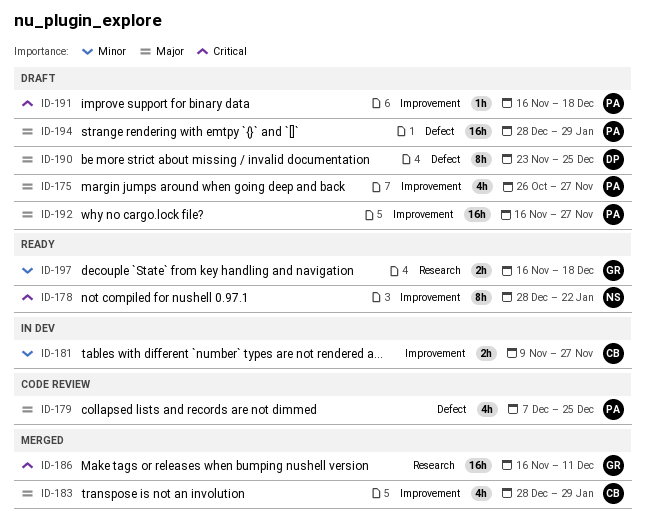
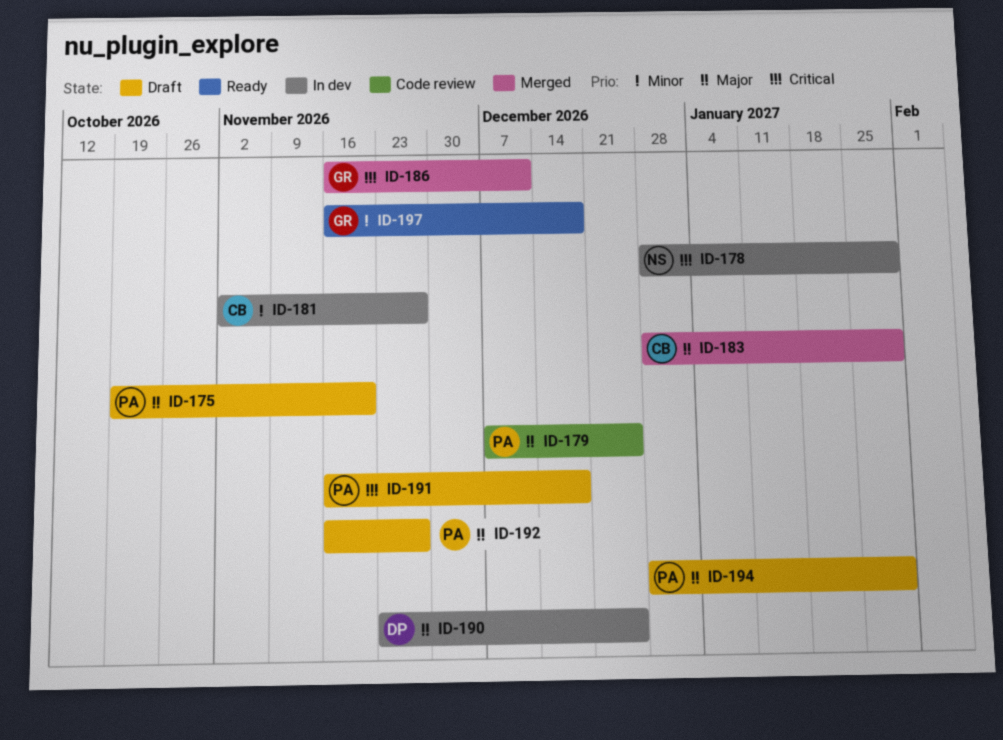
ID-175, start: Oct 26 -> Oct 19
ID-175, due: Nov 27 -> Nov 20
ID-178, status: Ready -> In dev
ID-178, due: Jan 22 -> Jan 29
ID-181, start: Nov 9 -> Nov 2
ID-190, status: Draft -> In dev

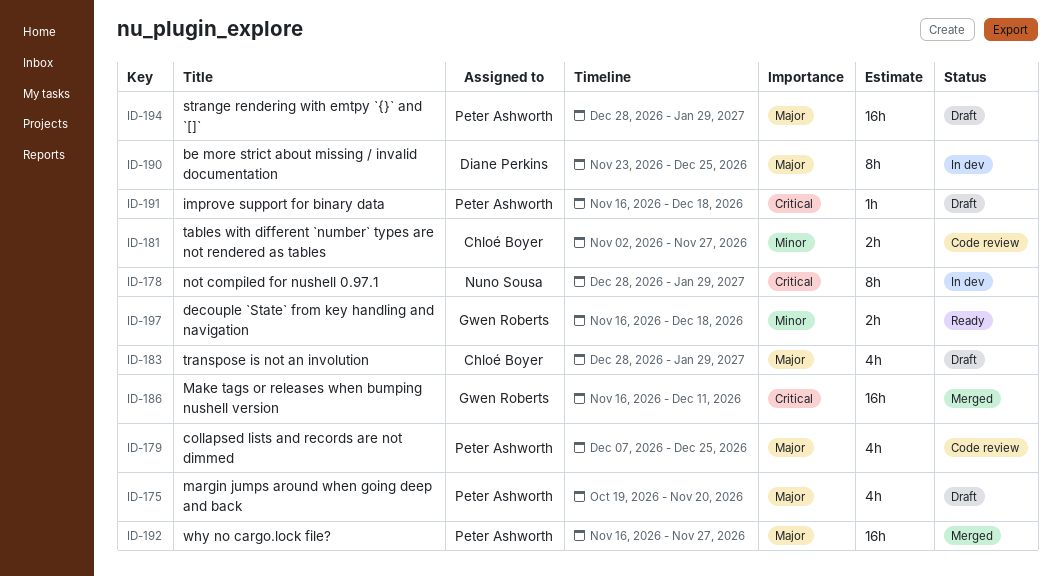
ID-181, status: In dev -> Code review
ID-183, status: Merged -> Draft
ID-192, status: Draft -> Merged

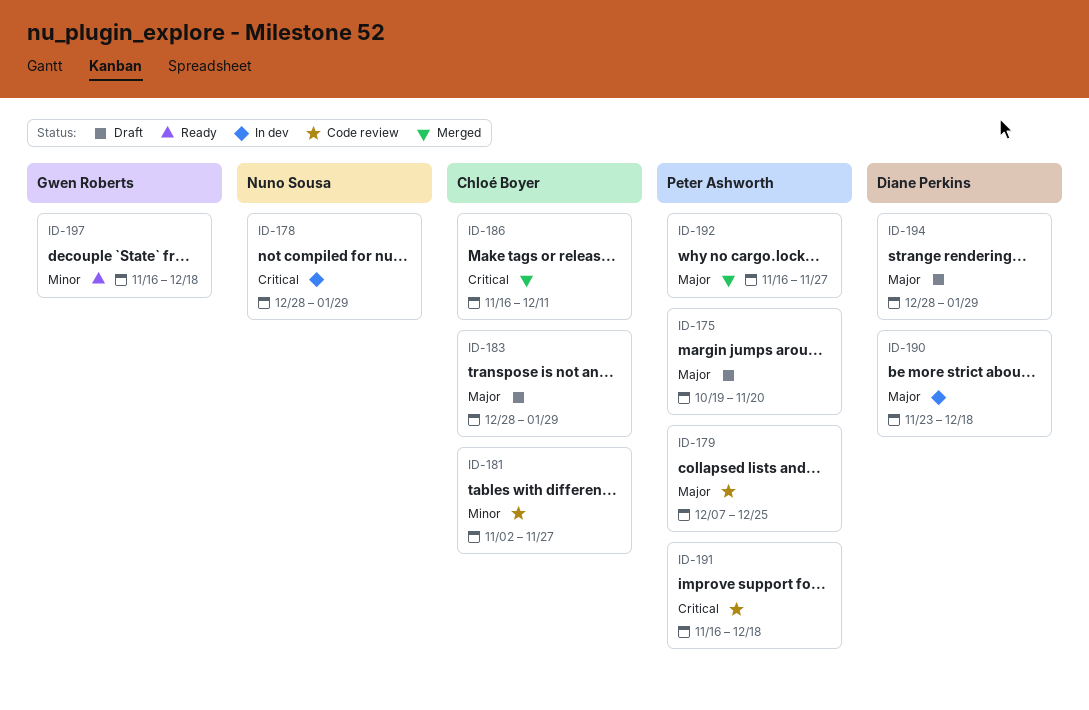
ID-186, owner: Gwen Roberts -> Chloé Boyer
ID-190, due: Dec 25 -> Dec 18
ID-191, status: Draft -> Code review
ID-194, owner: Peter Ashworth -> Diane Perkins

